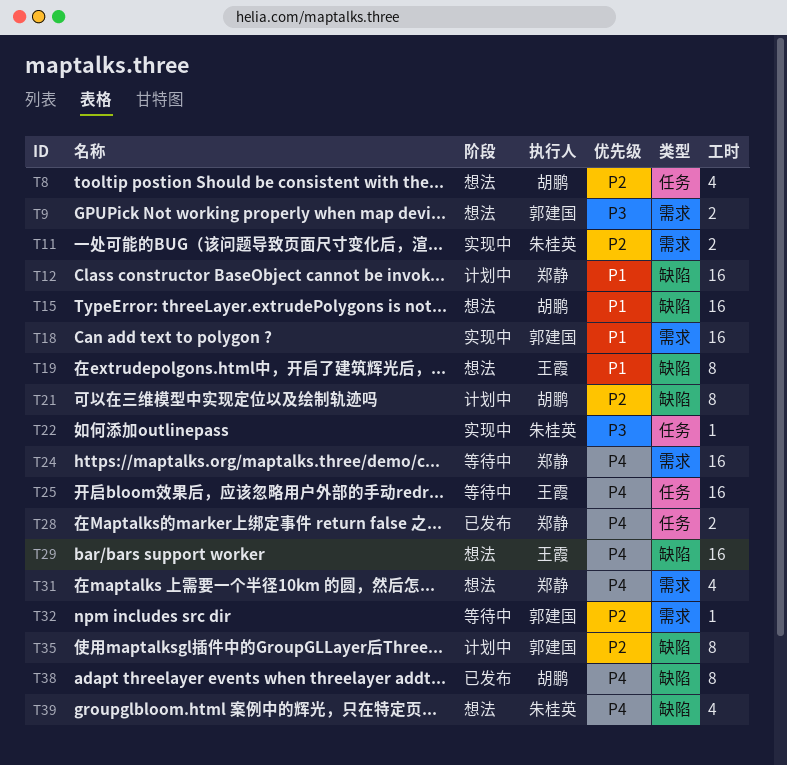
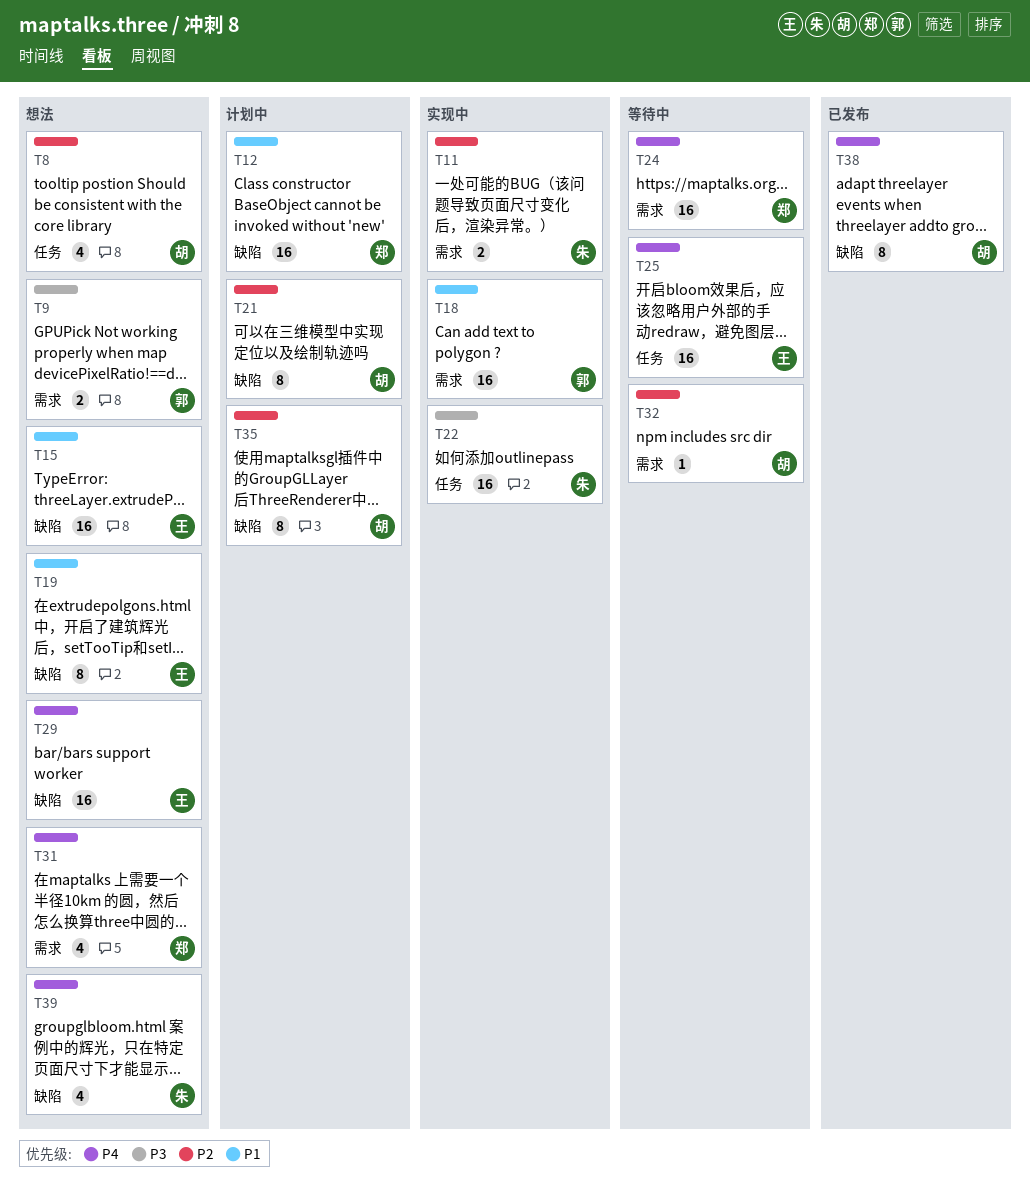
T15, owner: 胡鹏 -> 王霞
T22, estimate: 1 -> 16
T28: present -> none
T32, owner: 郭建国 -> 胡鹏
T35, owner: 郭建国 -> 胡鹏

